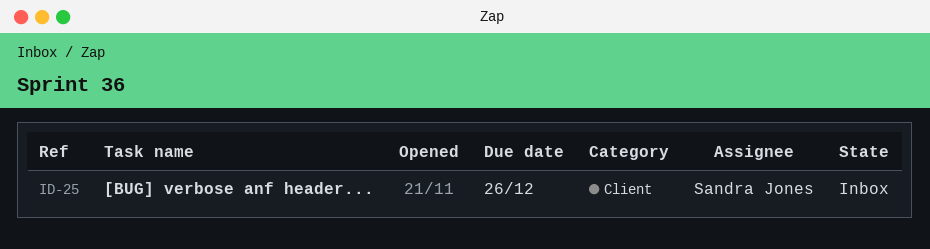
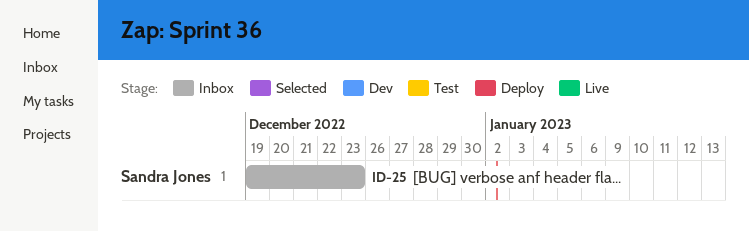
ID-25, due: Dec 26 -> Dec 23

